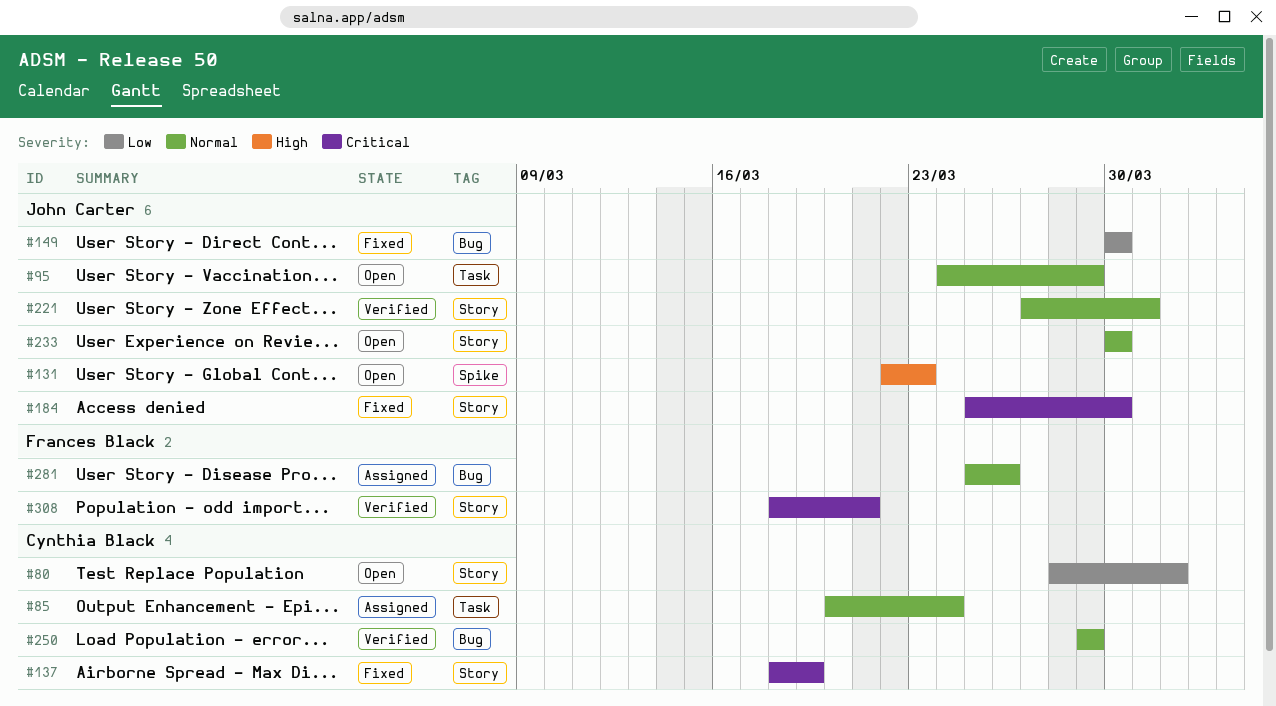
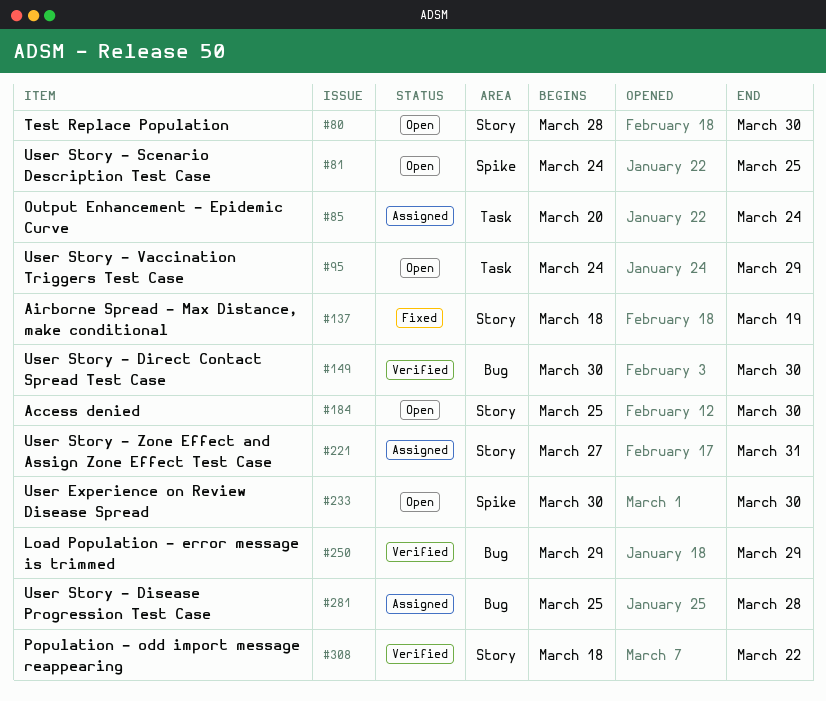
#80, due: Apr 1 -> Mar 30
#81: none -> present
#131: present -> none
#149, status: Fixed -> Verified
#184, status: Fixed -> Open
#221, status: Verified -> Assigned
#233, label: Story -> Spike
#281, due: Mar 26 -> Mar 28
#308, due: Mar 21 -> Mar 22

